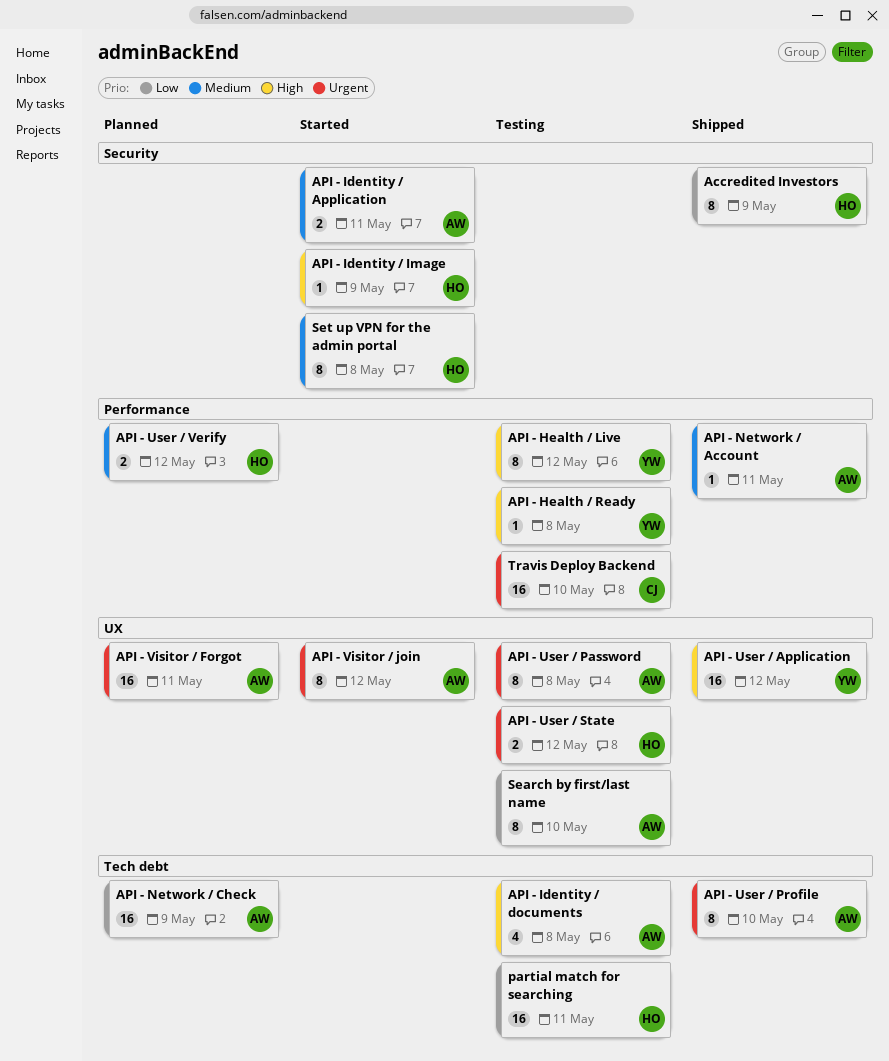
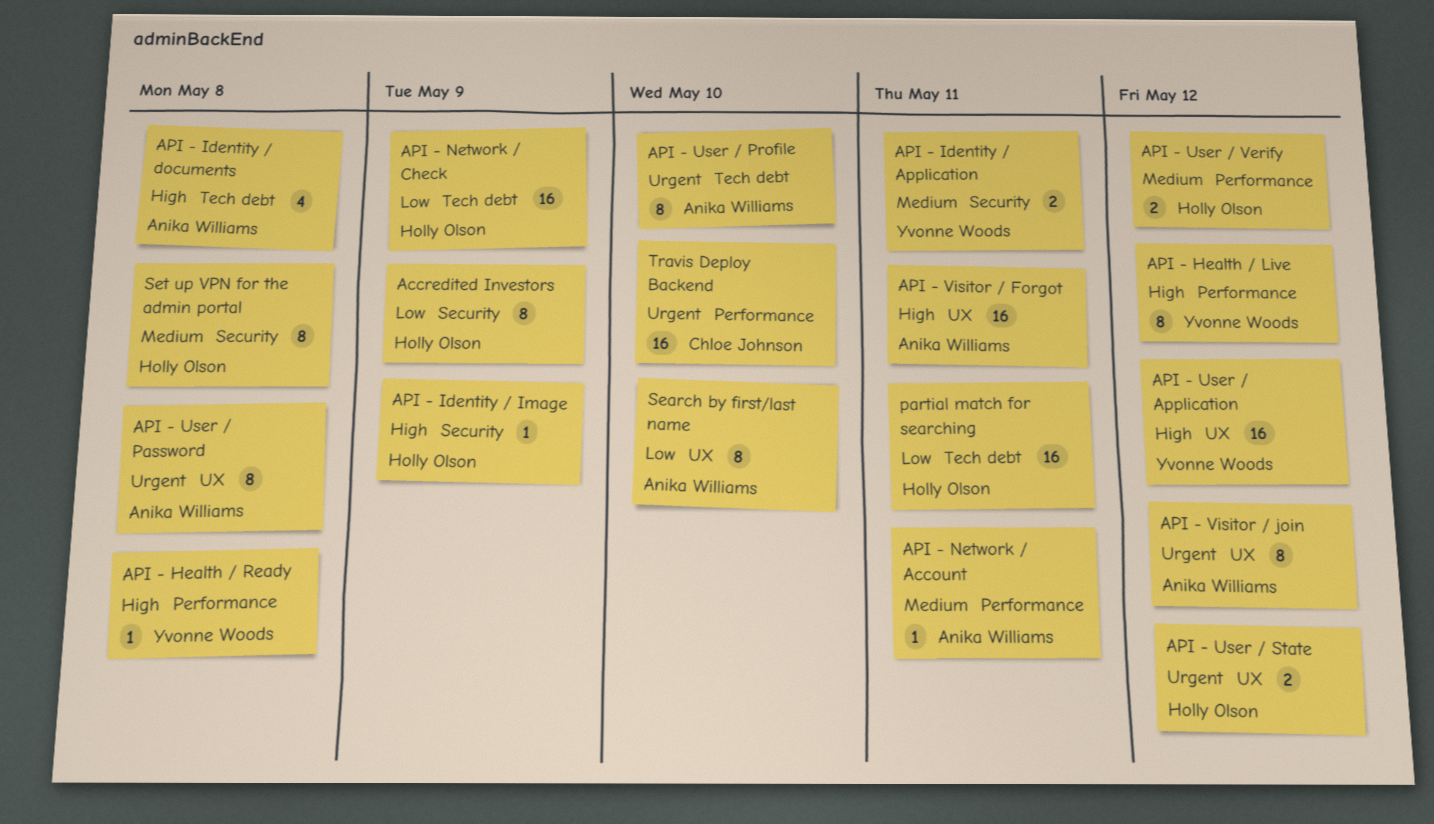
API - Identity / Application, owner: Anika Williams -> Yvonne Woods
API - Network / Check, owner: Anika Williams -> Holly Olson
API - Visitor / Forgot, priority: Urgent -> High

